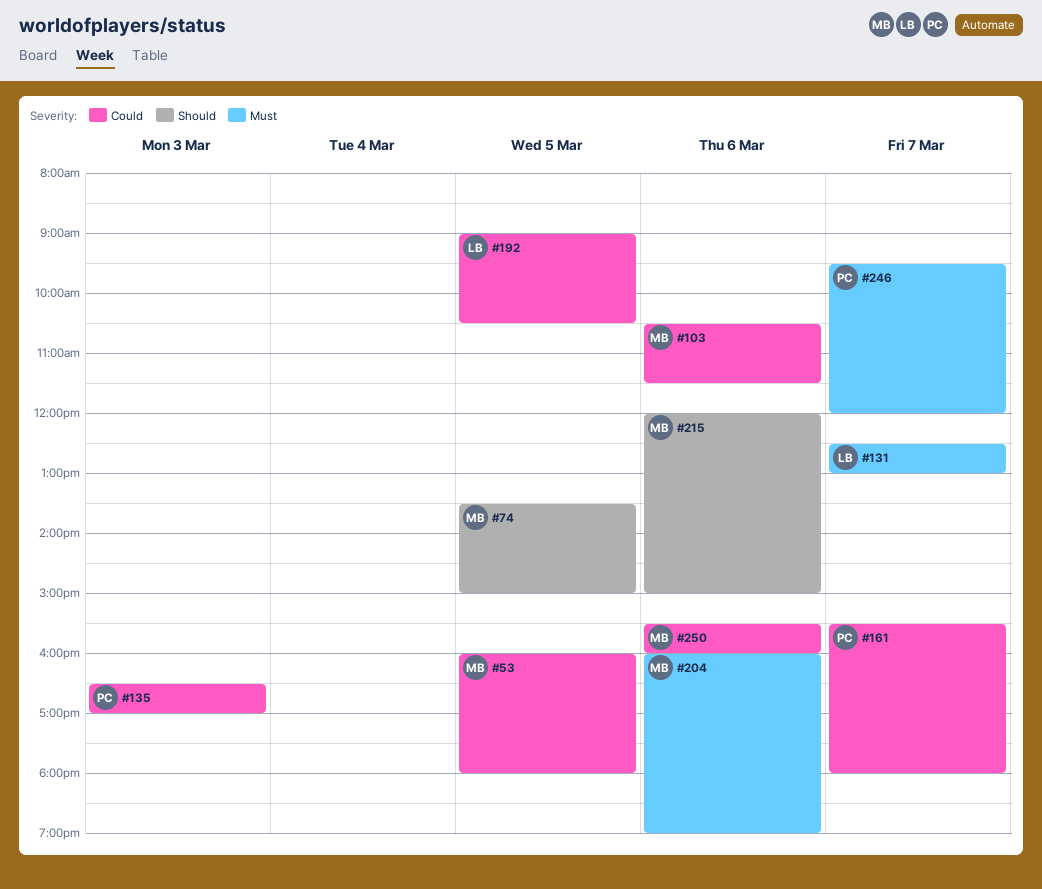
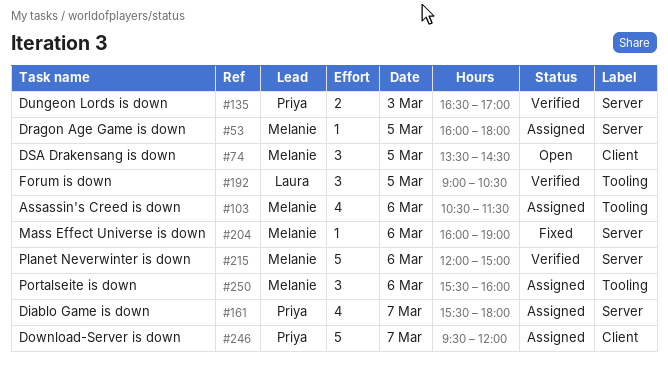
#74, ends: 15:00 -> 14:30
#131: present -> none

